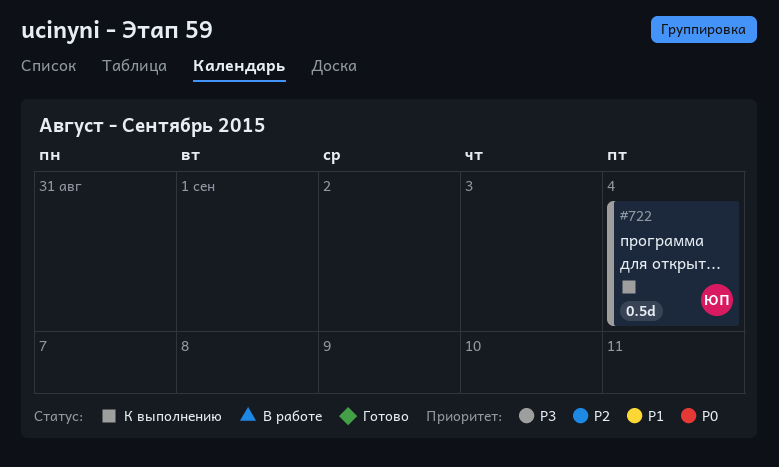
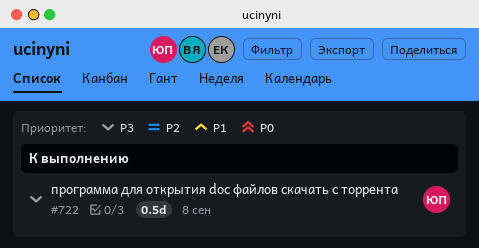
#722, due: Sep 4 -> Sep 8

